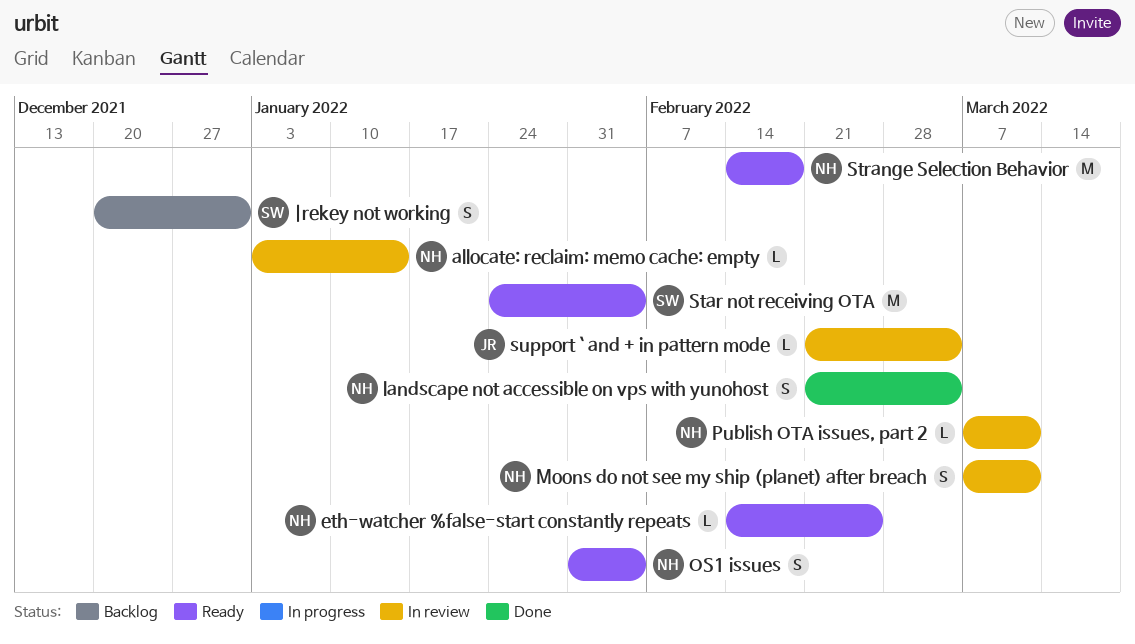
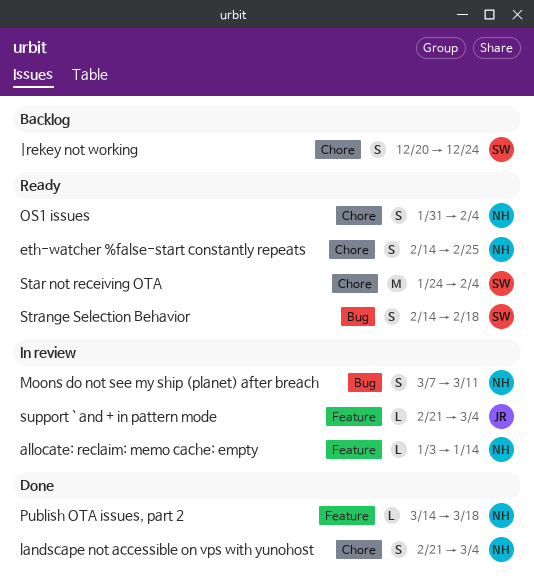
eth-watcher %false-start constantly repeats, estimate: L -> S
Publish OTA issues, part 2, status: In review -> Done
Publish OTA issues, part 2, start: Mar 7 -> Mar 14
Publish OTA issues, part 2, due: Mar 11 -> Mar 18
Strange Selection Behavior, owner: NH -> SW
Strange Selection Behavior, estimate: M -> S
|rekey not working, due: Dec 31 -> Dec 24

